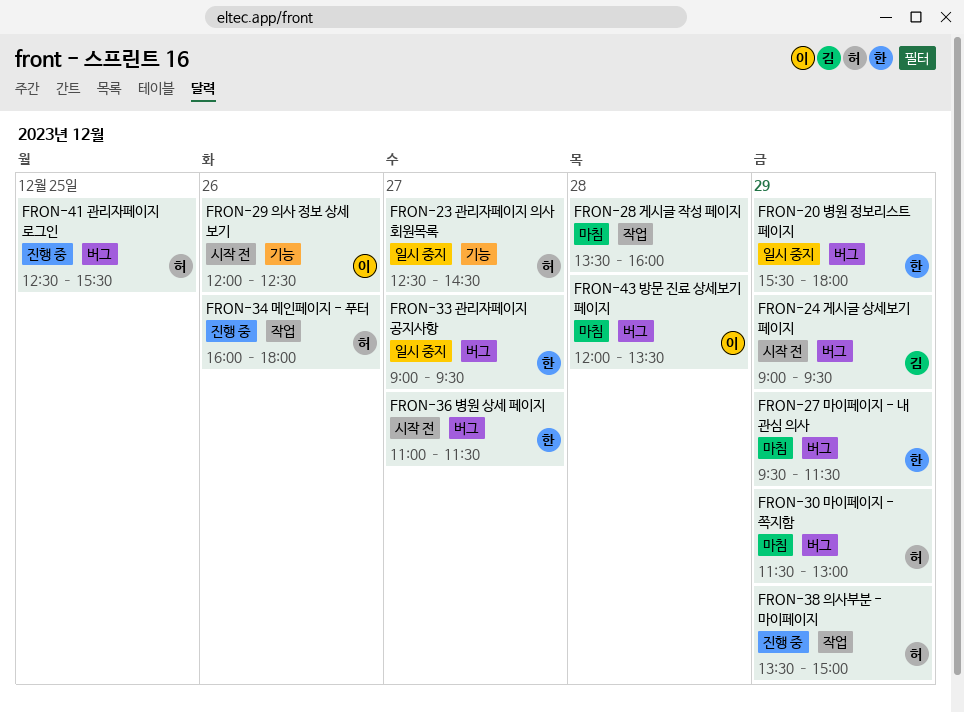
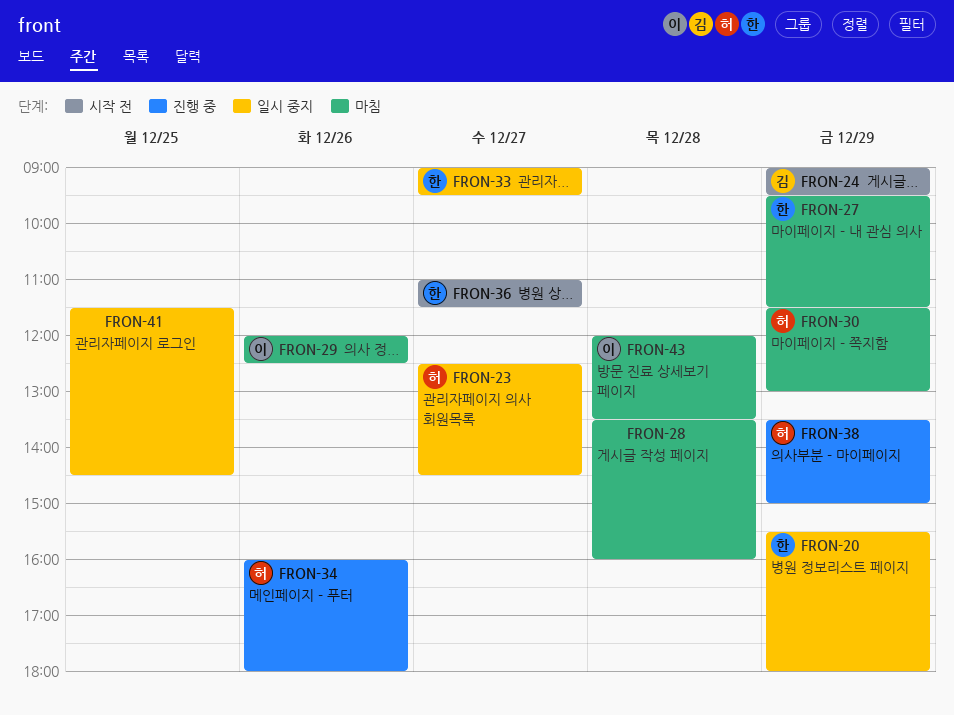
FRON-29, status: 시작 전 -> 마침
FRON-41, status: 진행 중 -> 일시 중지
FRON-41, owner: 허 -> none
FRON-41, begins: 12:30 -> 11:30
FRON-41, ends: 15:30 -> 14:30

